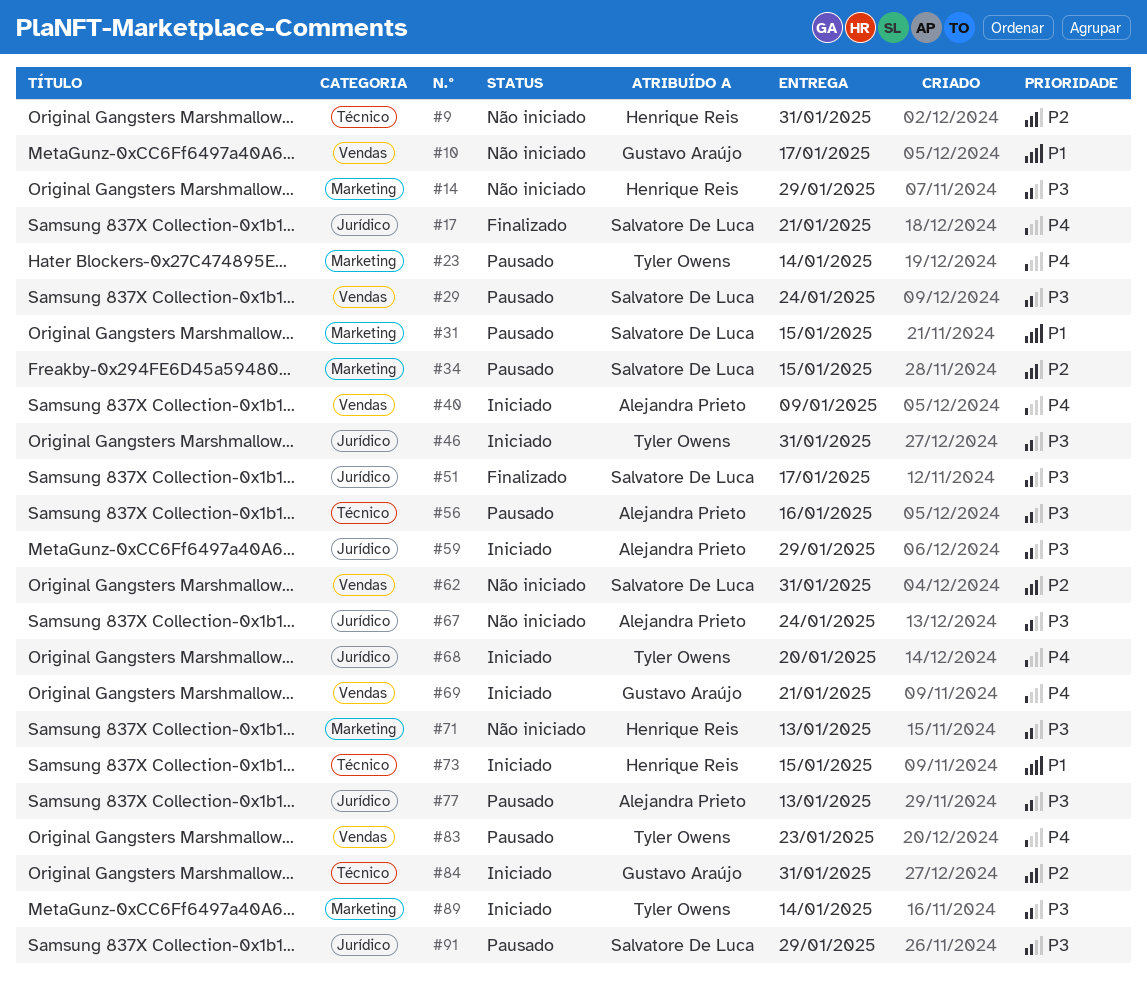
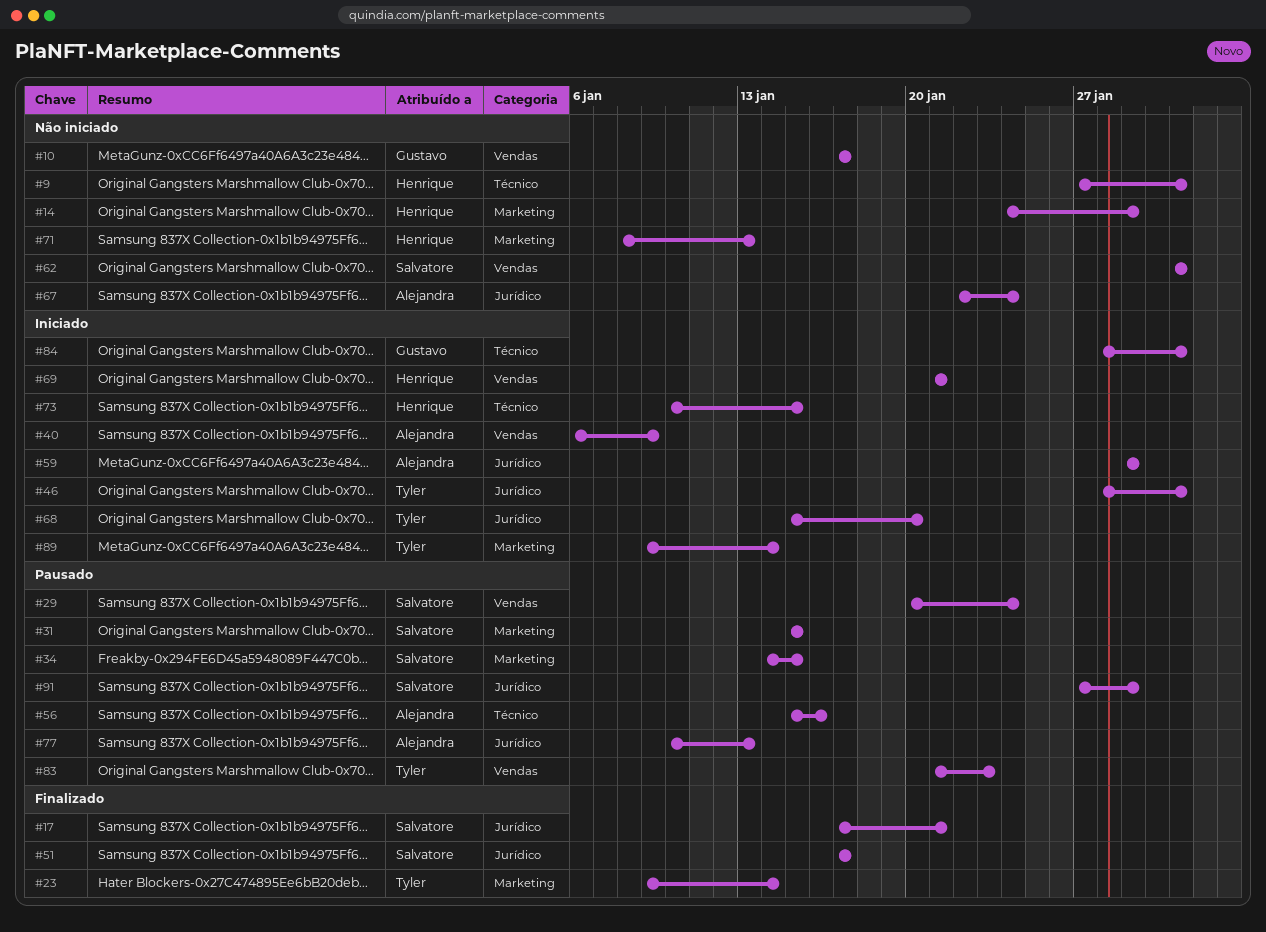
#23, status: Pausado -> Finalizado
#69, owner: Gustavo Araújo -> Henrique Reis

